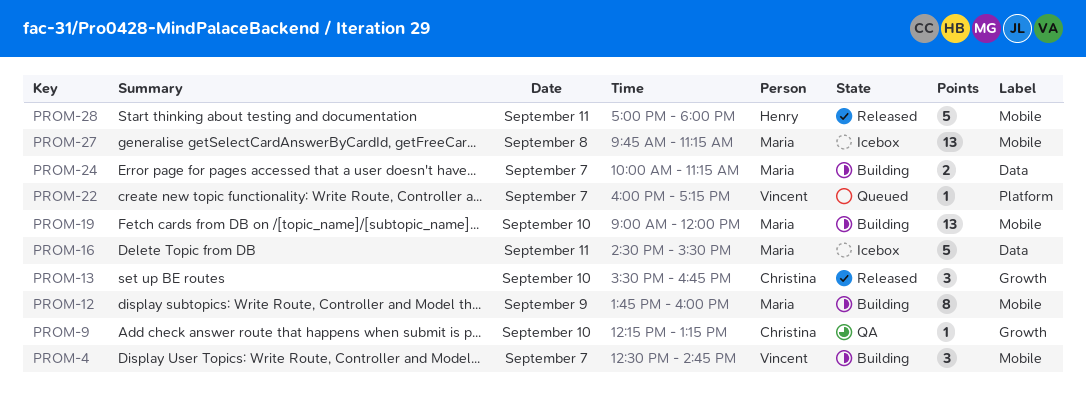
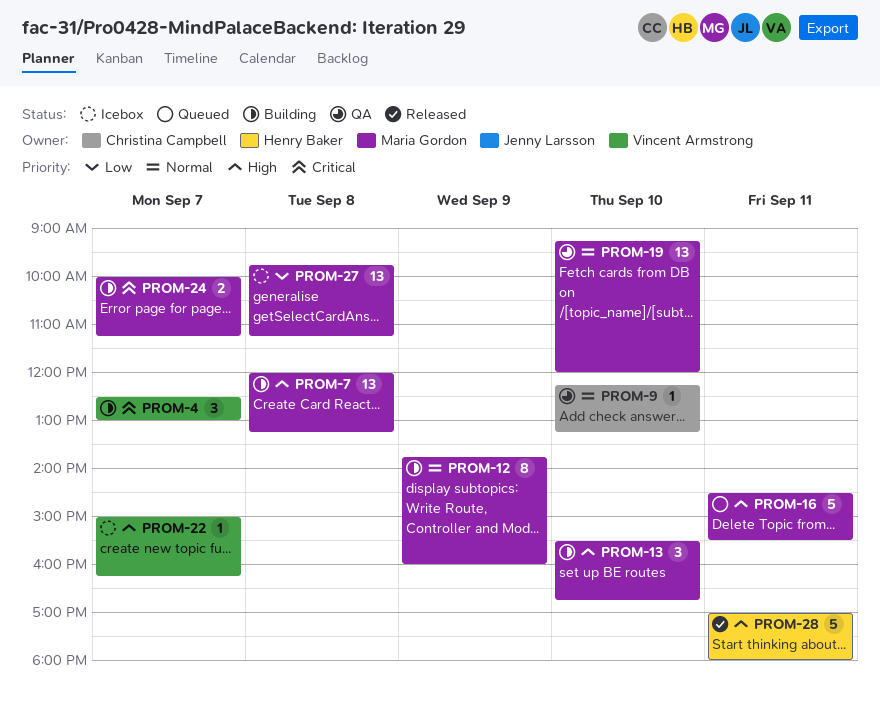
PROM-4, ends: 14:45 -> 13:00
PROM-7: none -> present
PROM-13, status: Released -> Building
PROM-13, owner: Christina Campbell -> Maria Gordon
PROM-16, status: Icebox -> Queued
PROM-19, status: Building -> QA
PROM-19, begins: 09:00 -> 09:15
PROM-22, status: Queued -> Icebox
PROM-22, begins: 16:00 -> 15:00
PROM-22, ends: 17:15 -> 16:15

